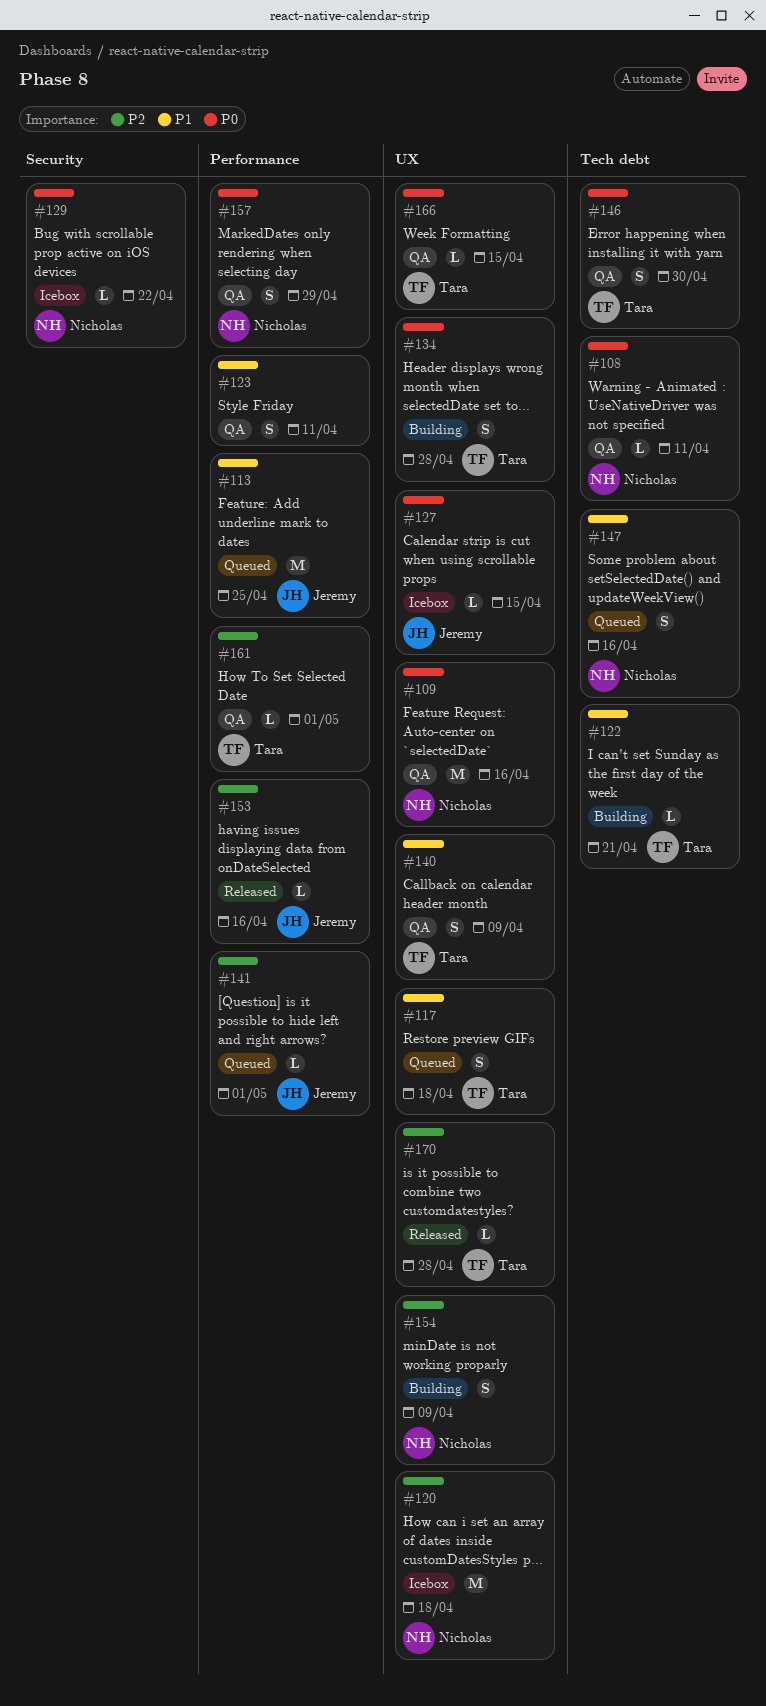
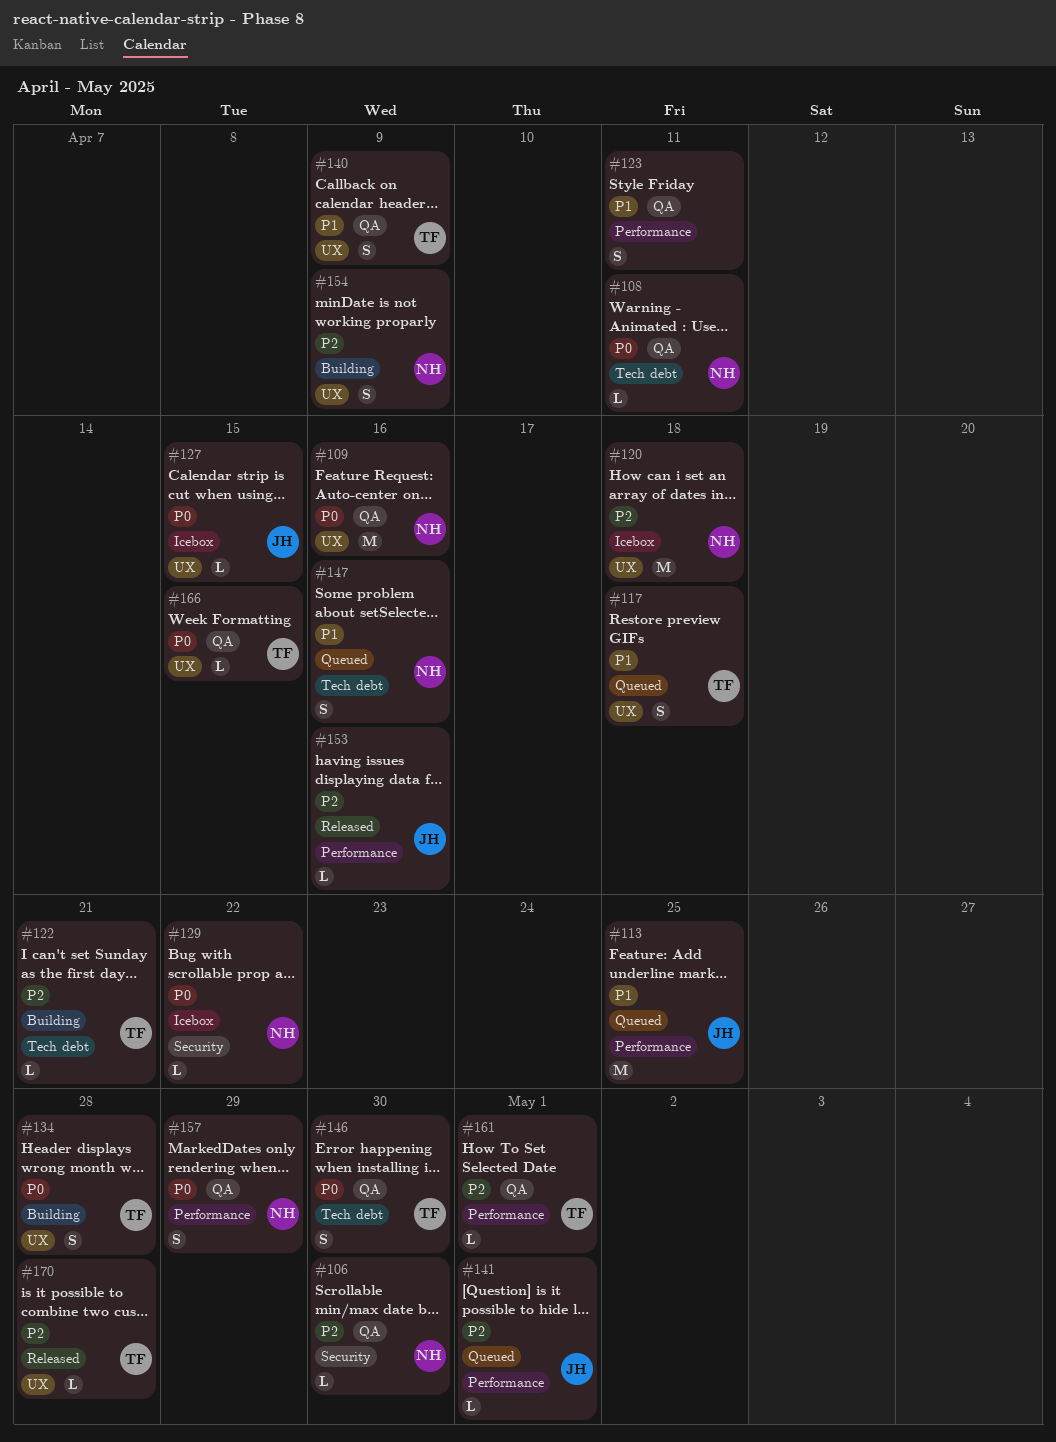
#106: none -> present
#122, priority: P1 -> P2

